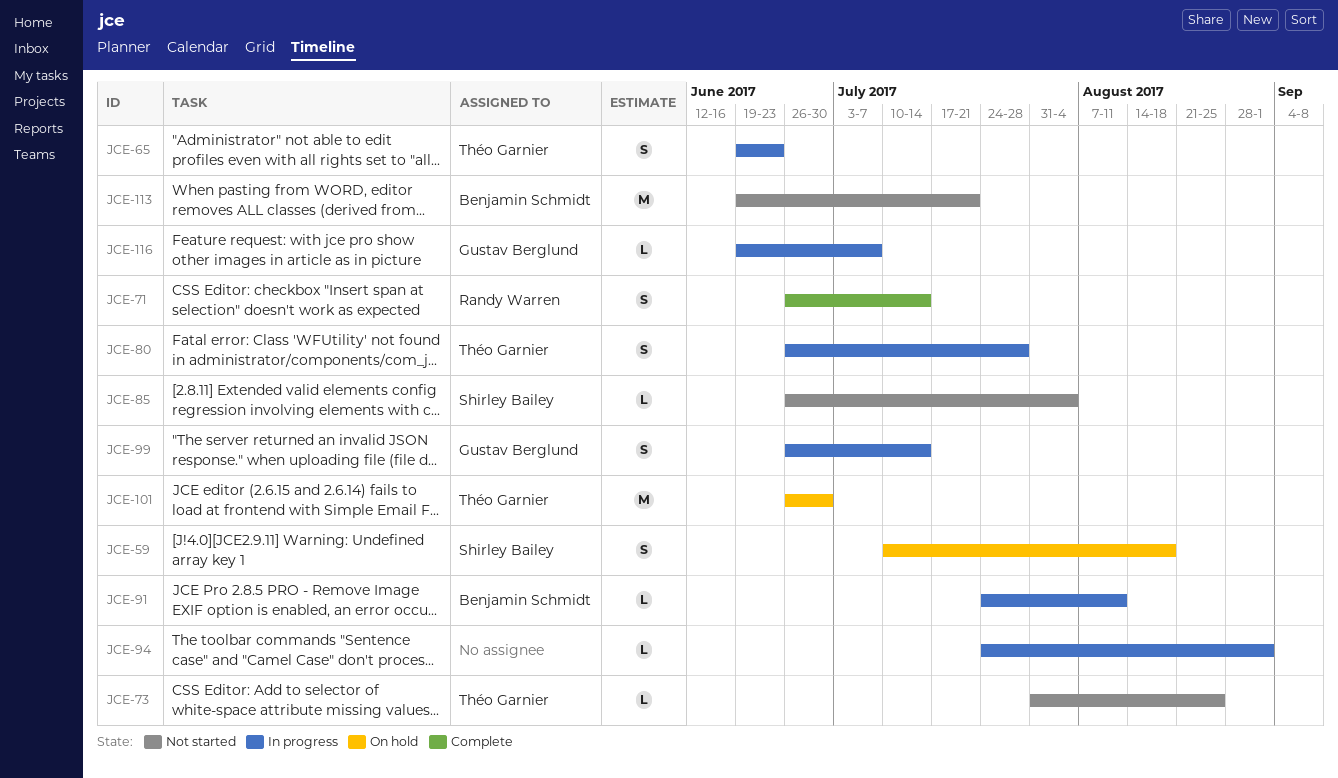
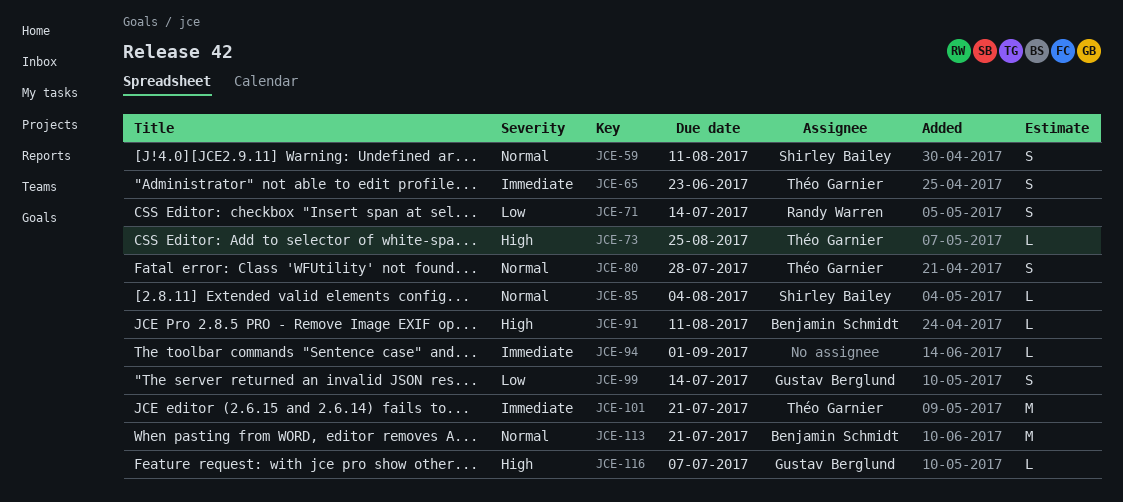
JCE-59, due: Aug 18 -> Aug 11
JCE-101, due: Jun 30 -> Jul 21

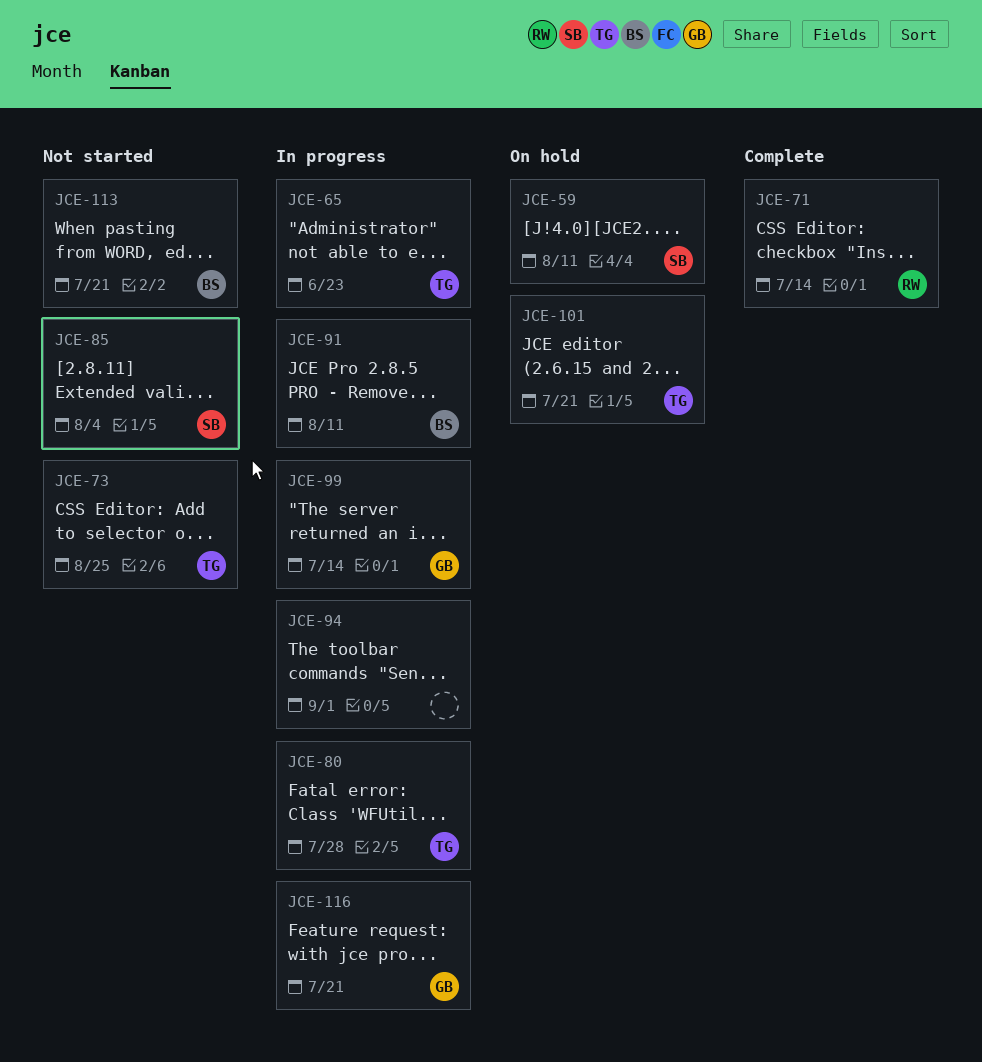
JCE-116, due: Jul 7 -> Jul 21

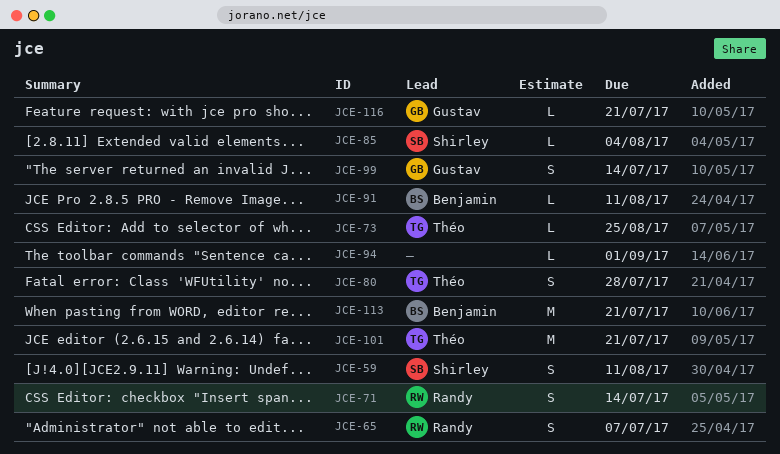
JCE-65, owner: Théo -> Randy
JCE-65, due: Jun 23 -> Jul 7

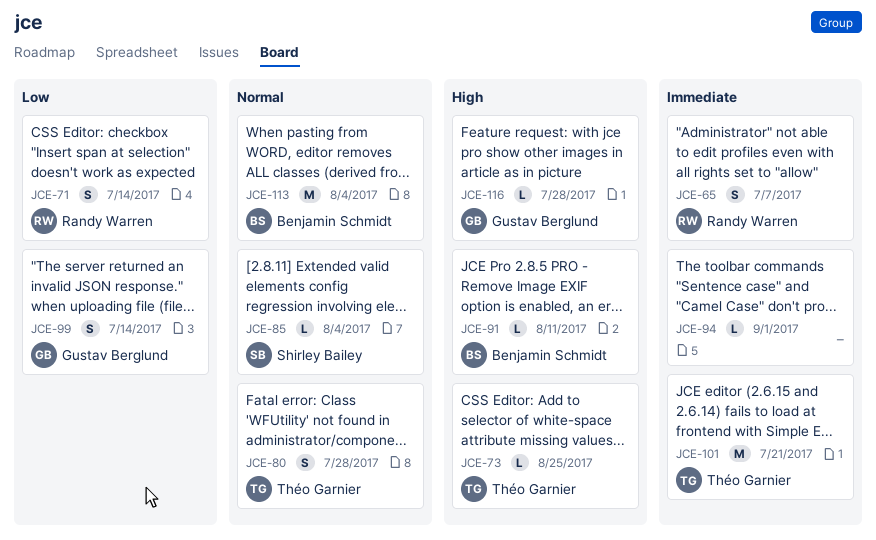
JCE-59: present -> none
JCE-113, due: Jul 21 -> Aug 4
JCE-116, due: Jul 21 -> Jul 28

